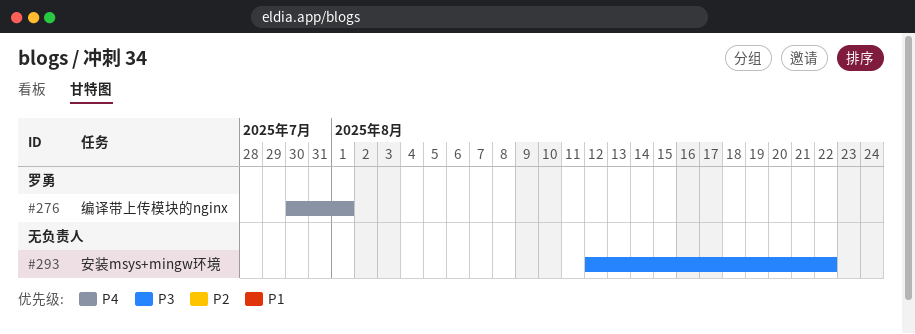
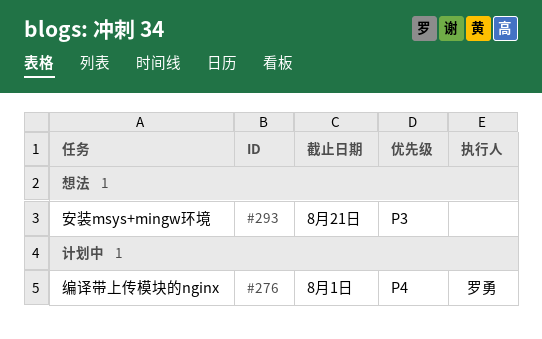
#293, due: Aug 22 -> Aug 21

